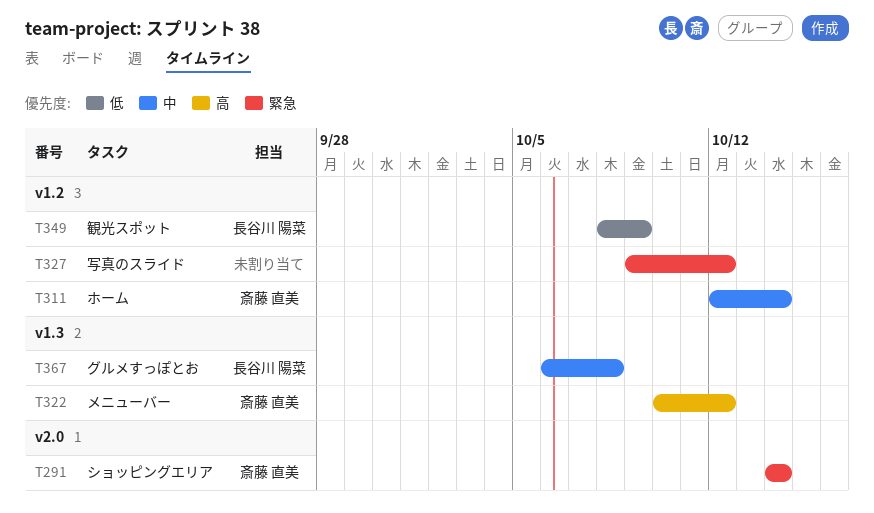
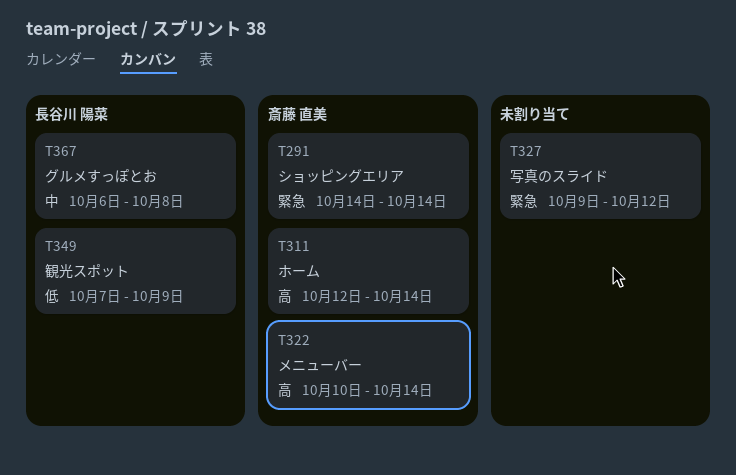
T311, priority: 中 -> 高
T322, due: Oct 12 -> Oct 14
T349, start: Oct 8 -> Oct 7

